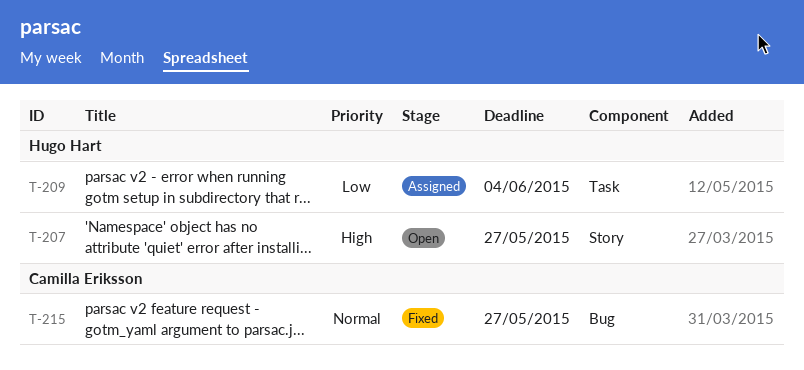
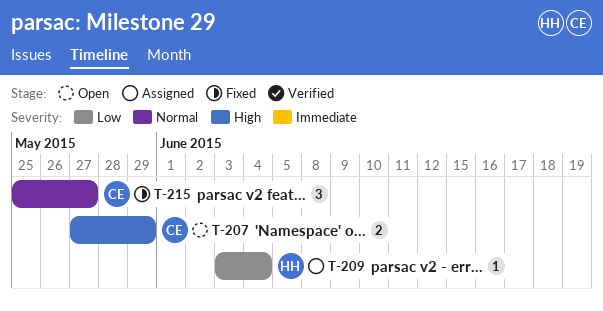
T-207, owner: Hugo Hart -> Camilla Eriksson
T-207, due: May 27 -> May 29

